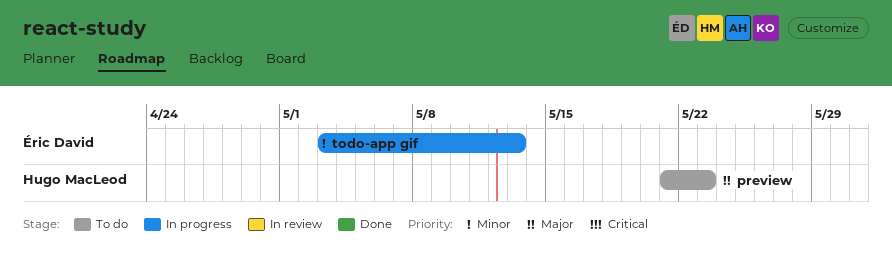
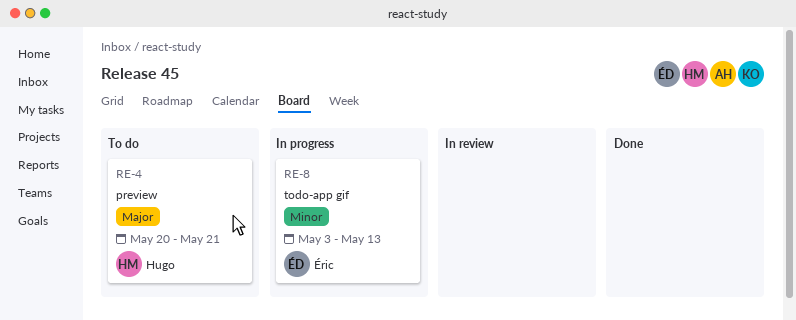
preview, start: May 21 -> May 20
preview, due: May 23 -> May 21

